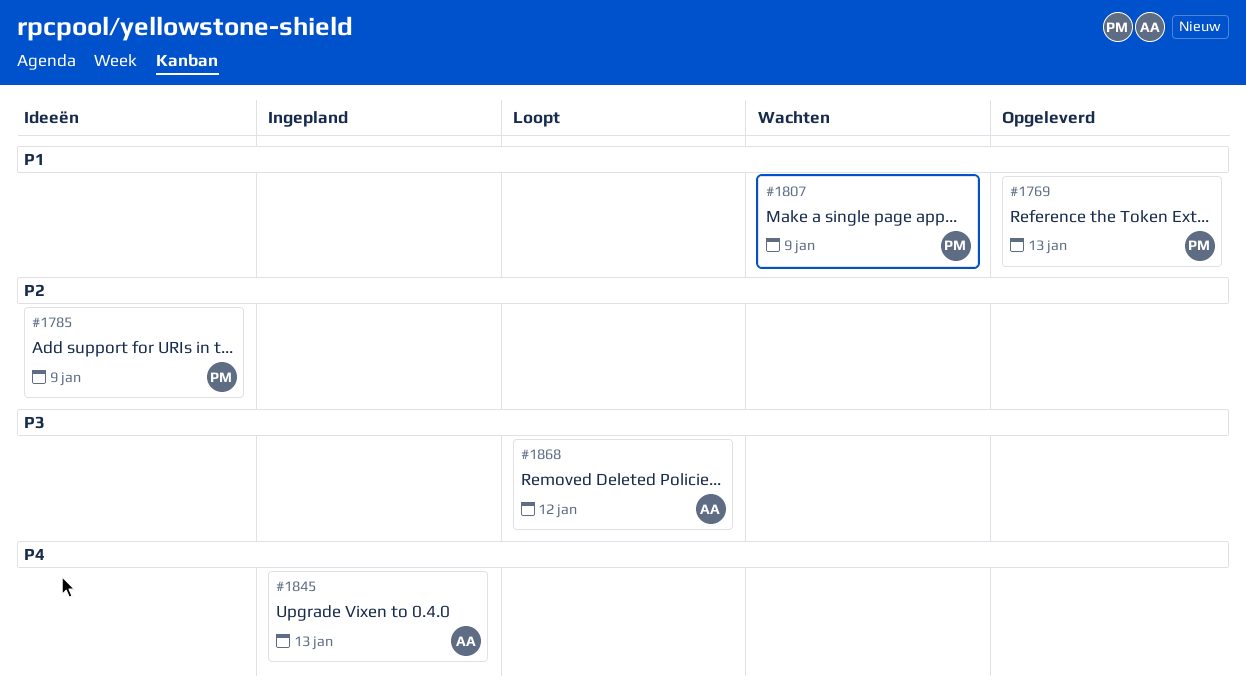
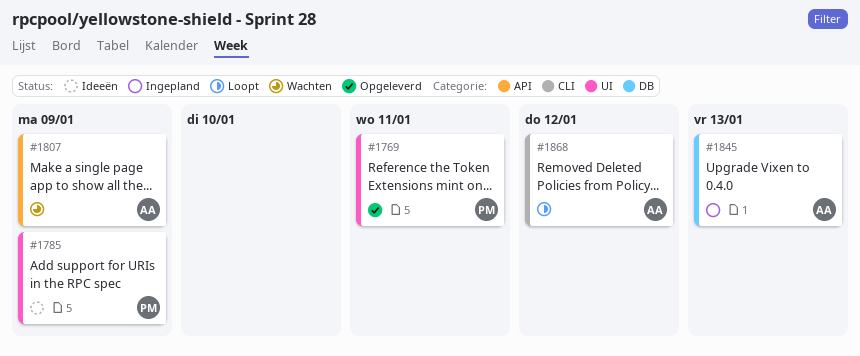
#1769, due: Jan 13 -> Jan 11
#1807, owner: PM -> AA

